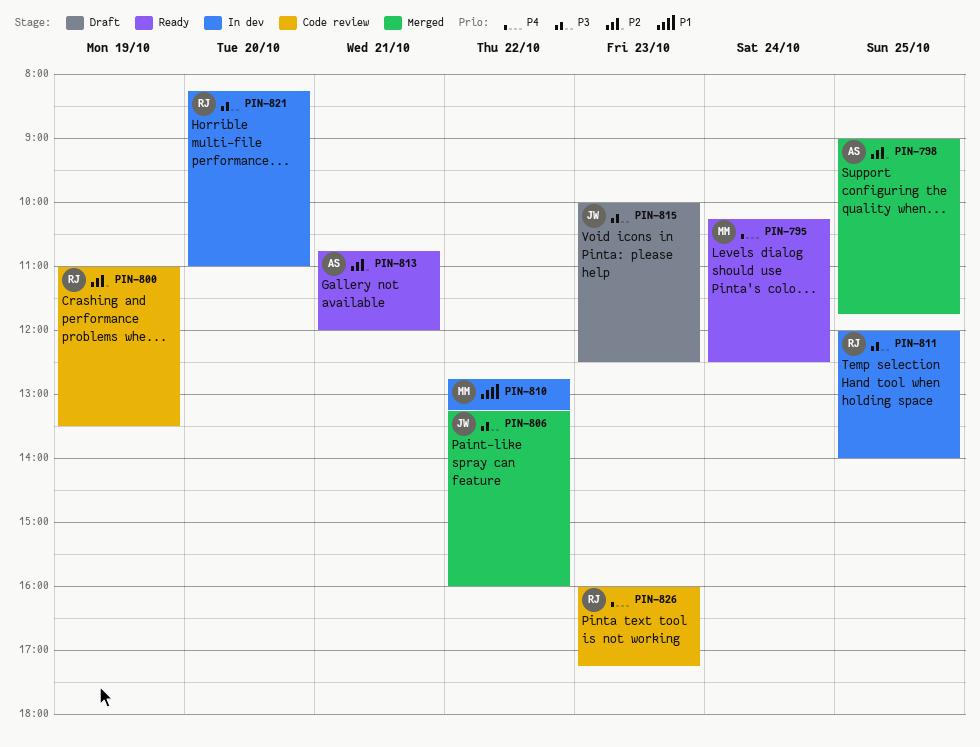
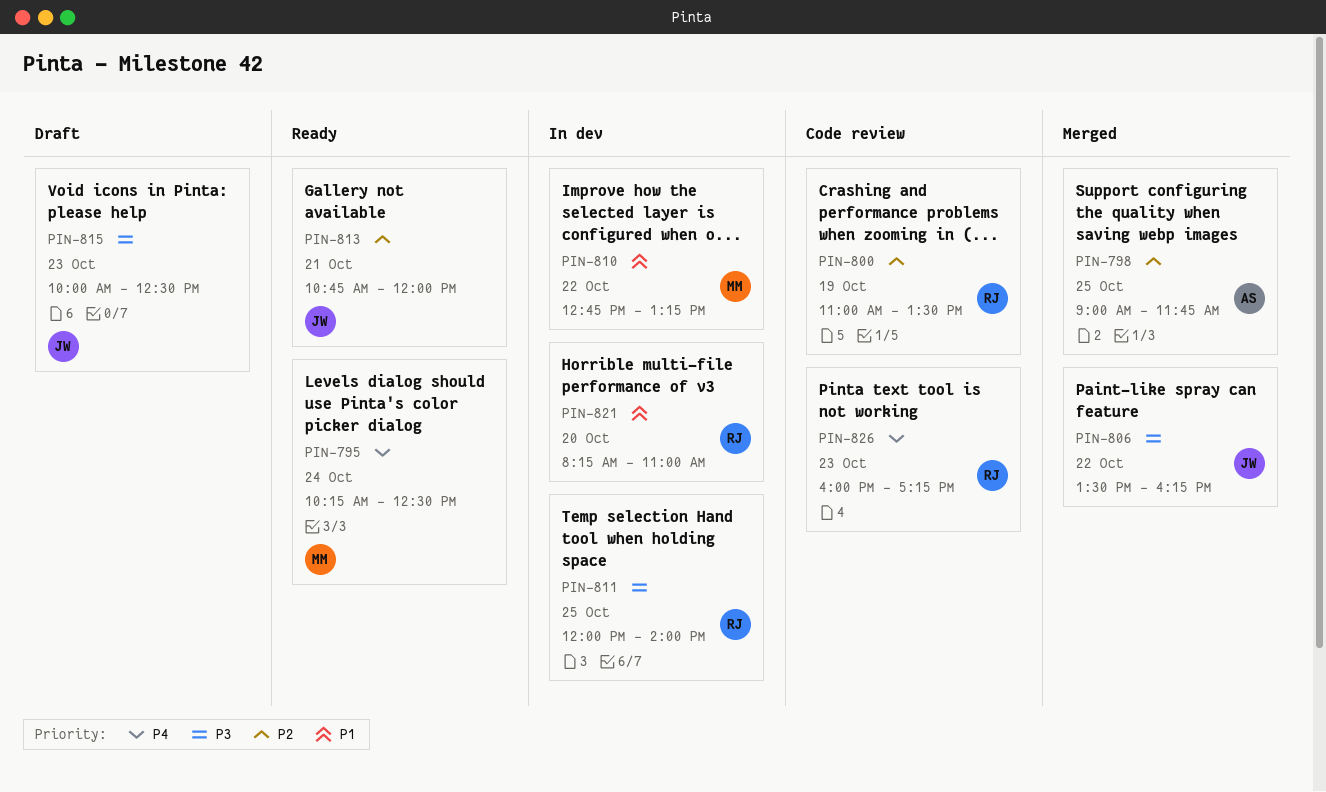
PIN-806, begins: 13:15 -> 13:30
PIN-806, ends: 16:00 -> 16:15
PIN-813, owner: AS -> JW
PIN-821, priority: P3 -> P1

